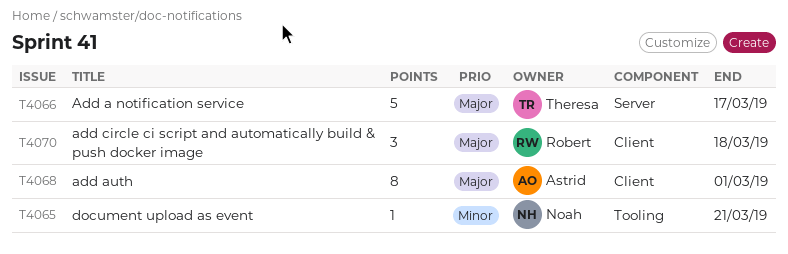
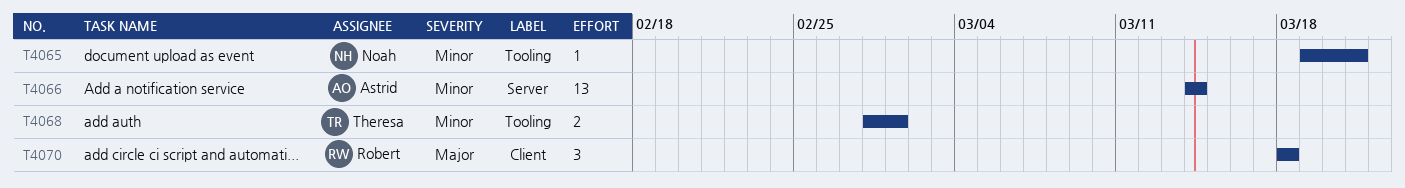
T4066, owner: Theresa -> Astrid
T4066, priority: Major -> Minor
T4066, estimate: 5 -> 13
T4066, due: Mar 17 -> Mar 14
T4068, owner: Astrid -> Theresa
T4068, priority: Major -> Minor
T4068, label: Client -> Tooling
T4068, estimate: 8 -> 2

